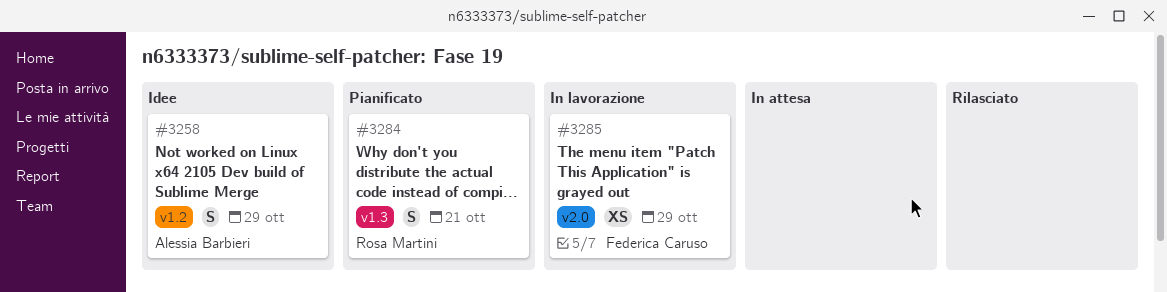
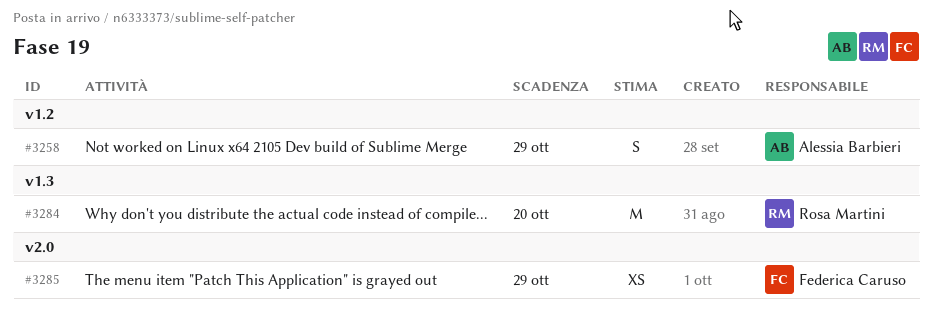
#3284, estimate: S -> M
#3284, due: Oct 21 -> Oct 20

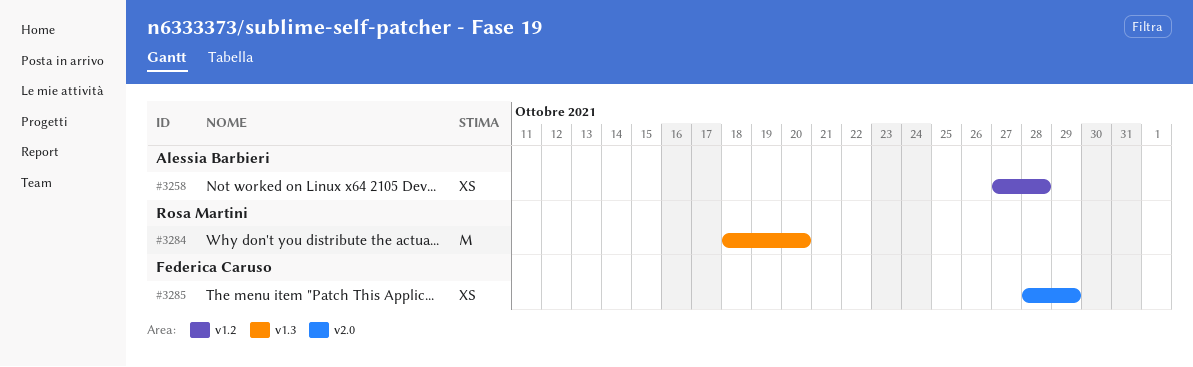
#3258, estimate: S -> XS
#3258, due: Oct 29 -> Oct 28

